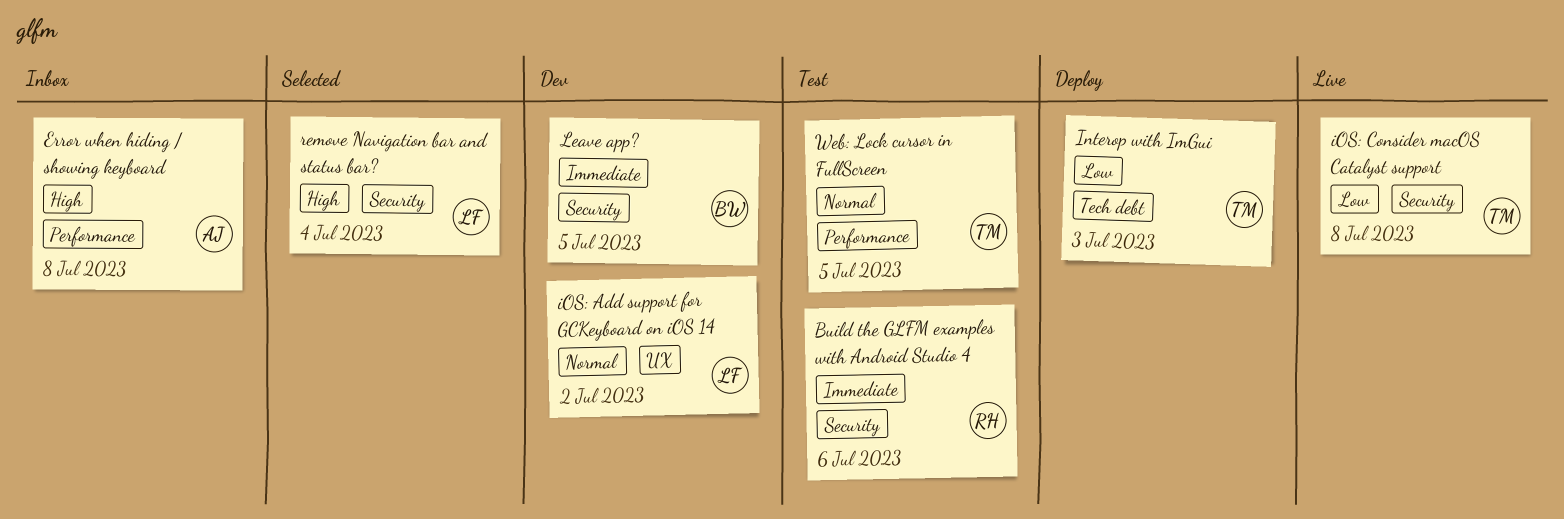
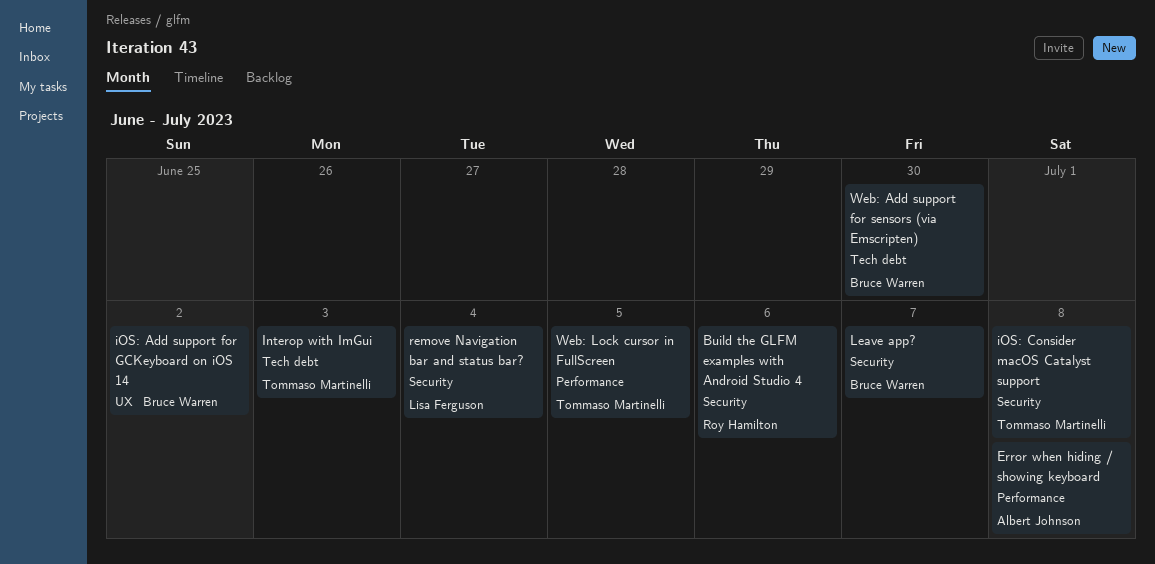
iOS: Add support for GCKeyboard on iOS 14, owner: Lisa Ferguson -> Bruce Warren
Leave app?, due: Jul 5 -> Jul 7
Web: Add support for sensors (via Emscripten): none -> present

